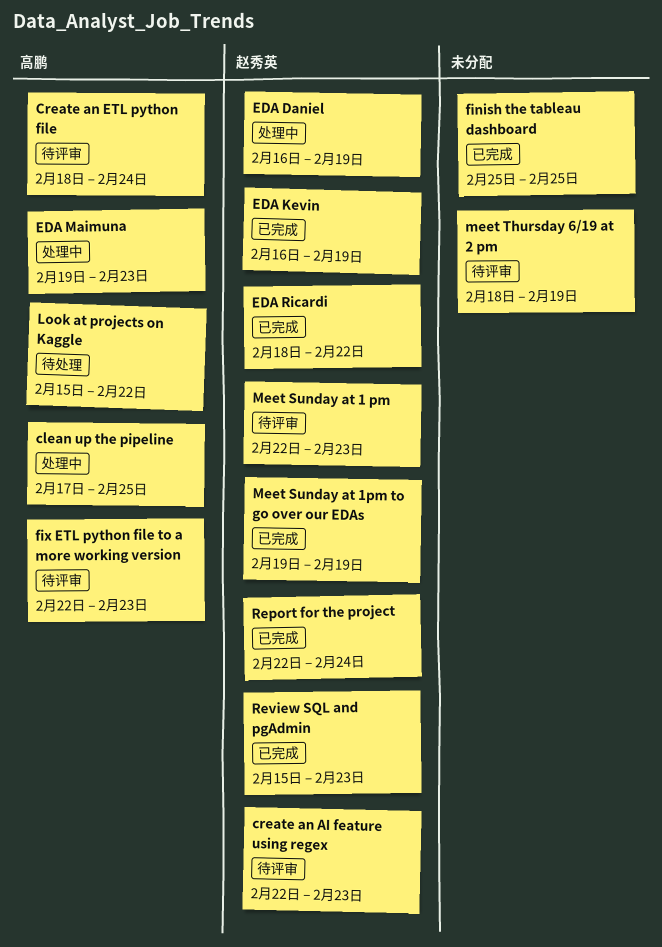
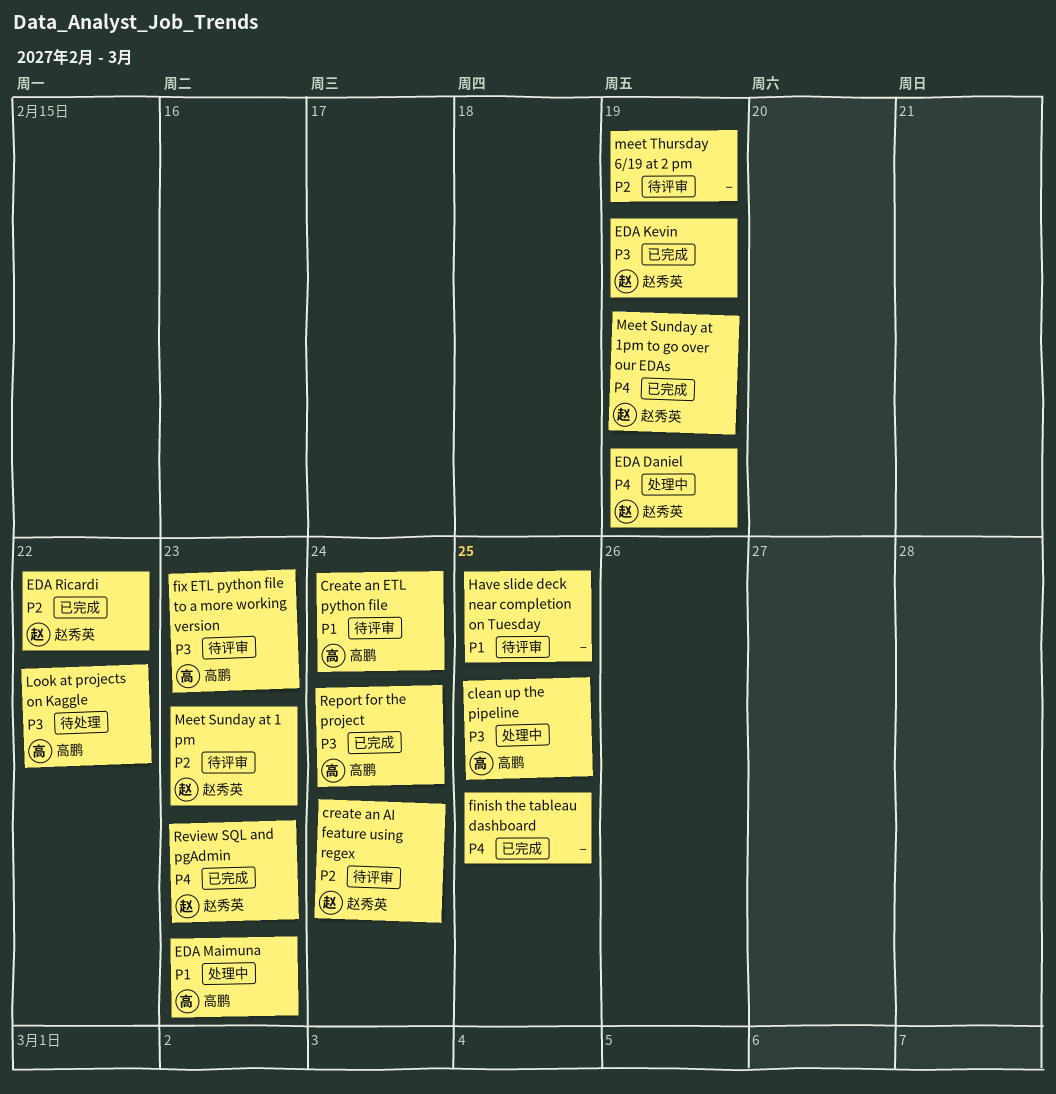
create an AI feature using regex, due: Feb 23 -> Feb 24
Have slide deck near completion on Tuesday: none -> present
Report for the project, owner: 赵秀英 -> 高鹏

